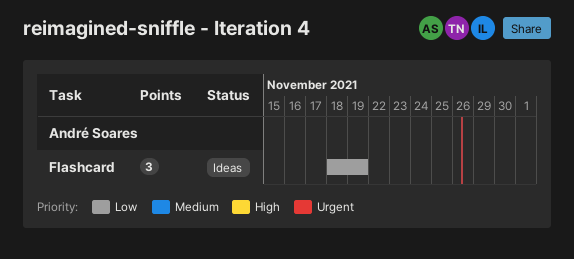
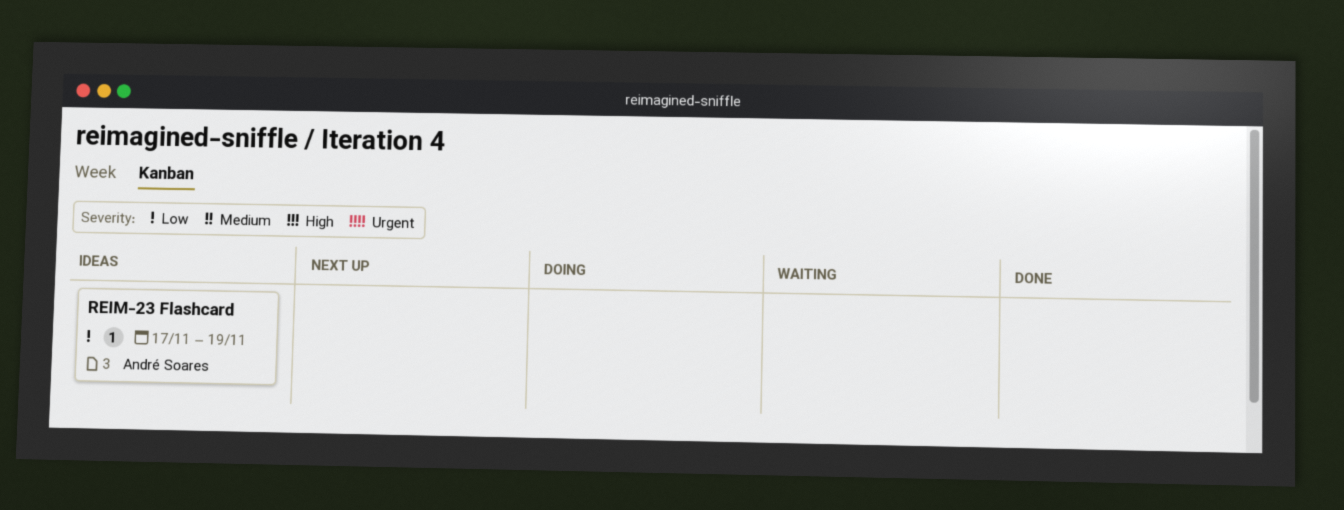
Flashcard, estimate: 3 -> 1
Flashcard, start: Nov 18 -> Nov 17

